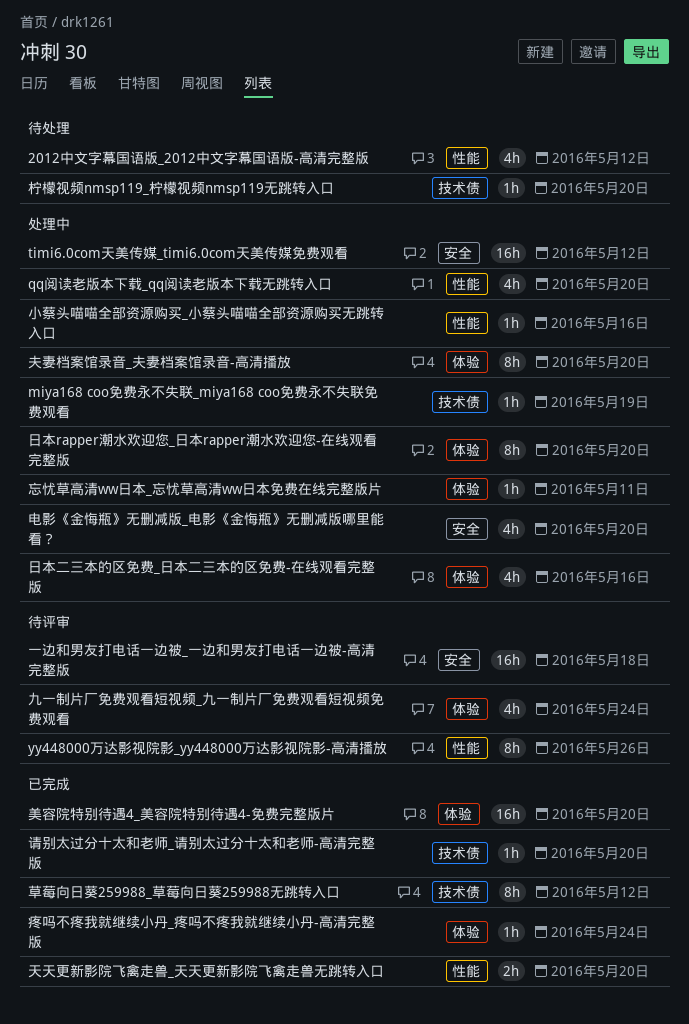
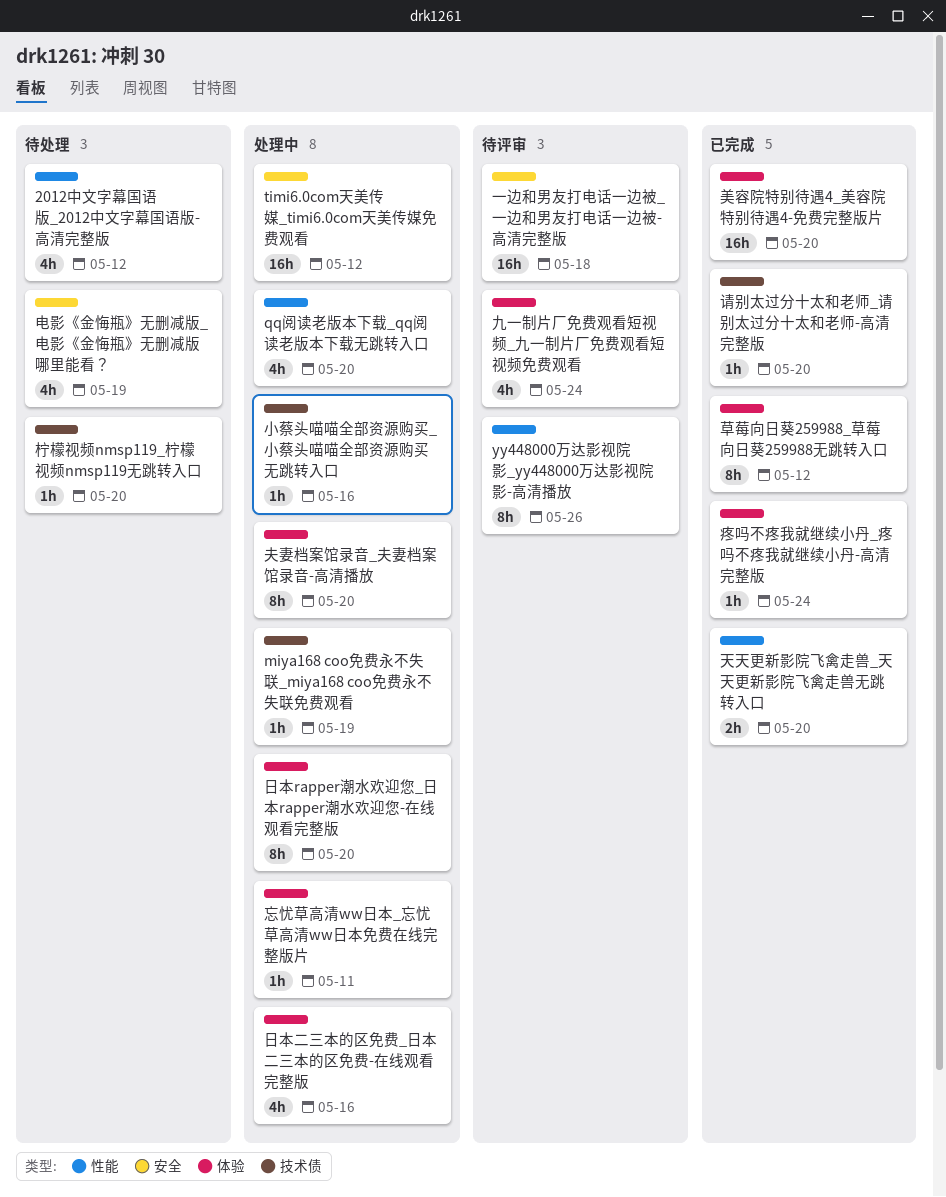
小蔡头喵喵全部资源购买_小蔡头喵喵全部资源购买无跳转入口, label: 性能 -> 技术债
电影《金悔瓶》无删减版_电影《金悔瓶》无删减版哪里能看？, status: 处理中 -> 待处理
电影《金悔瓶》无删减版_电影《金悔瓶》无删减版哪里能看？, due: May 20 -> May 19
草莓向日葵259988_草莓向日葵259988无跳转入口, label: 技术债 -> 体验

